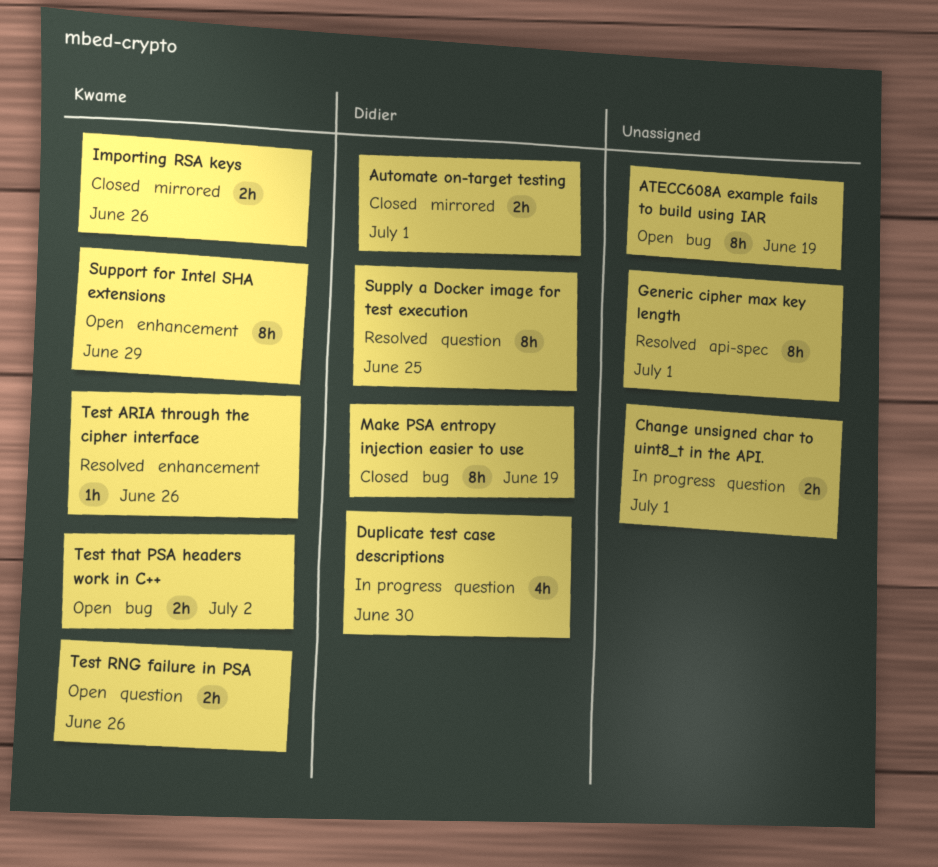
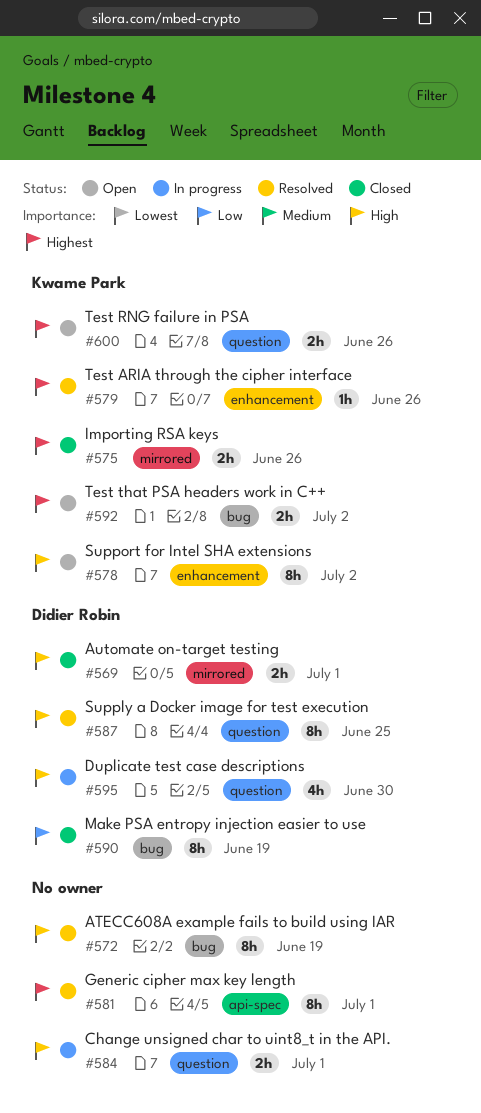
ATECC608A example fails to build using IAR, status: Open -> Resolved
Support for Intel SHA extensions, due: Jun 29 -> Jul 2

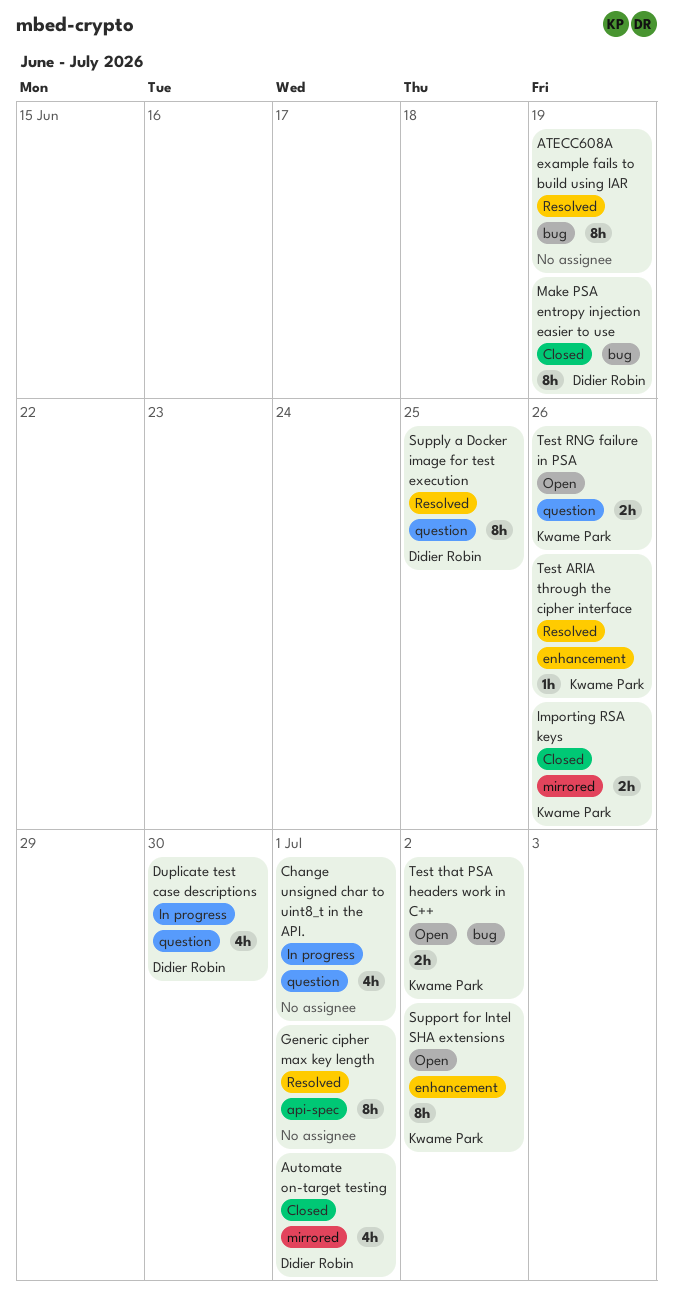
Automate on-target testing, estimate: 2h -> 4h
Change unsigned char to uint8_t in the API., estimate: 2h -> 4h

